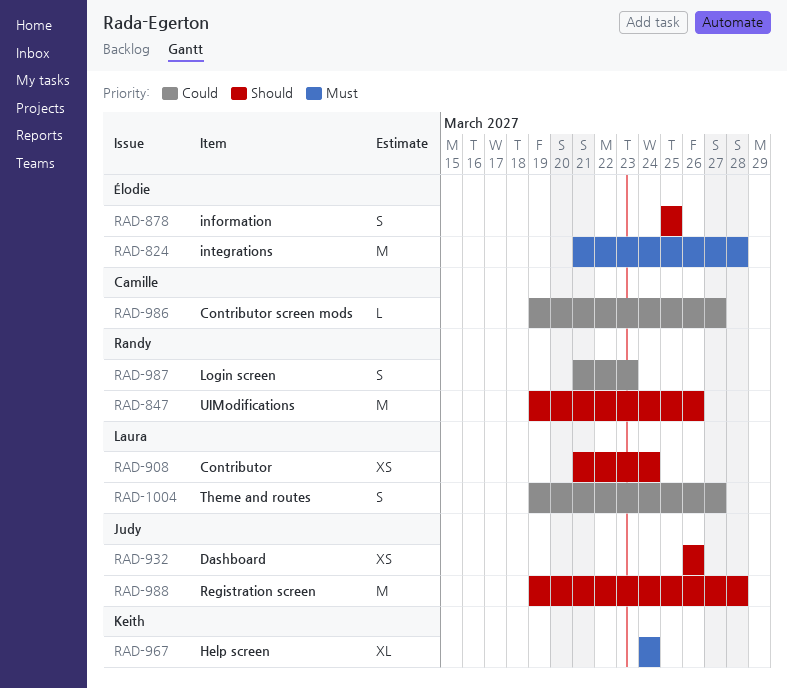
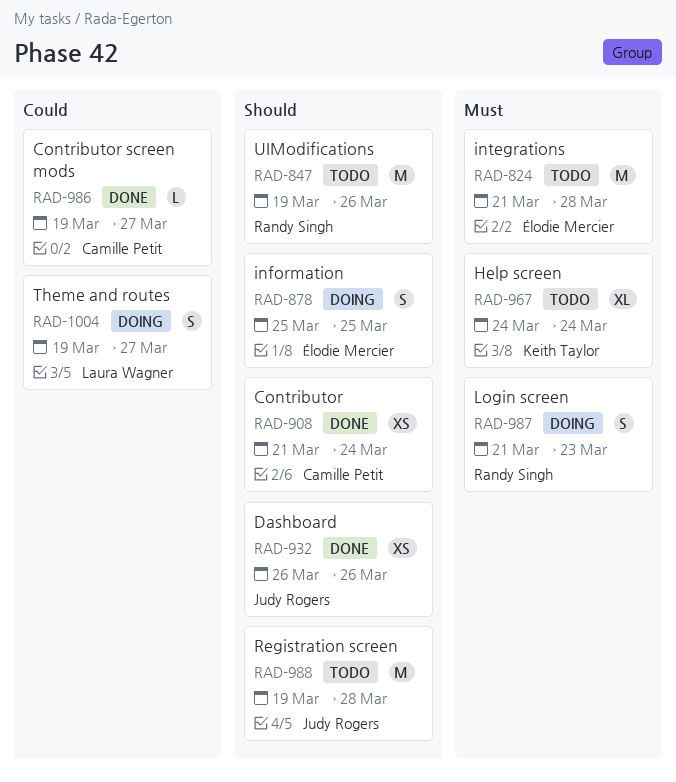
RAD-908, owner: Laura Wagner -> Camille Petit
RAD-987, priority: Could -> Must

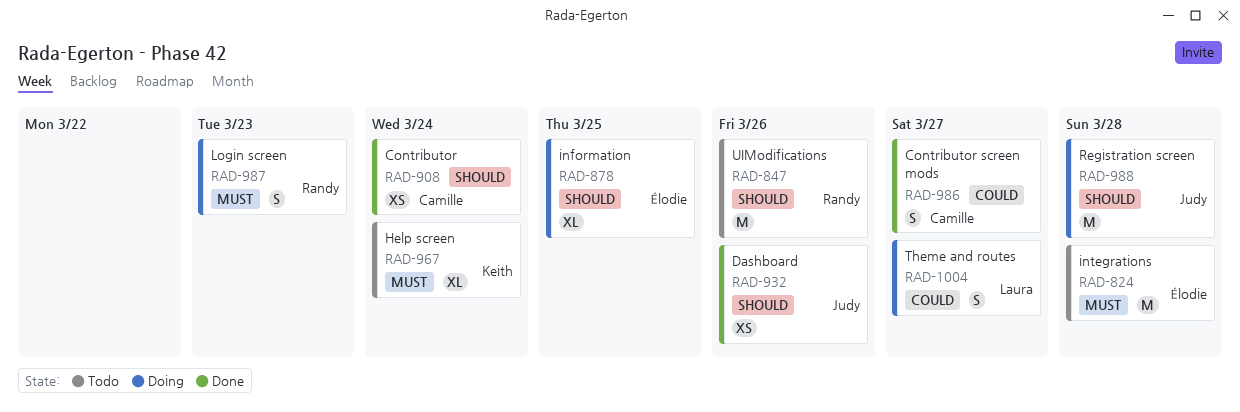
RAD-878, estimate: S -> XL
RAD-986, estimate: L -> S
RAD-988, status: Todo -> Doing

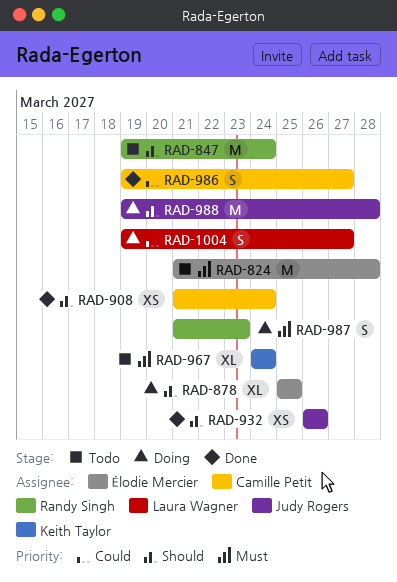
RAD-847, due: Mar 26 -> Mar 24

